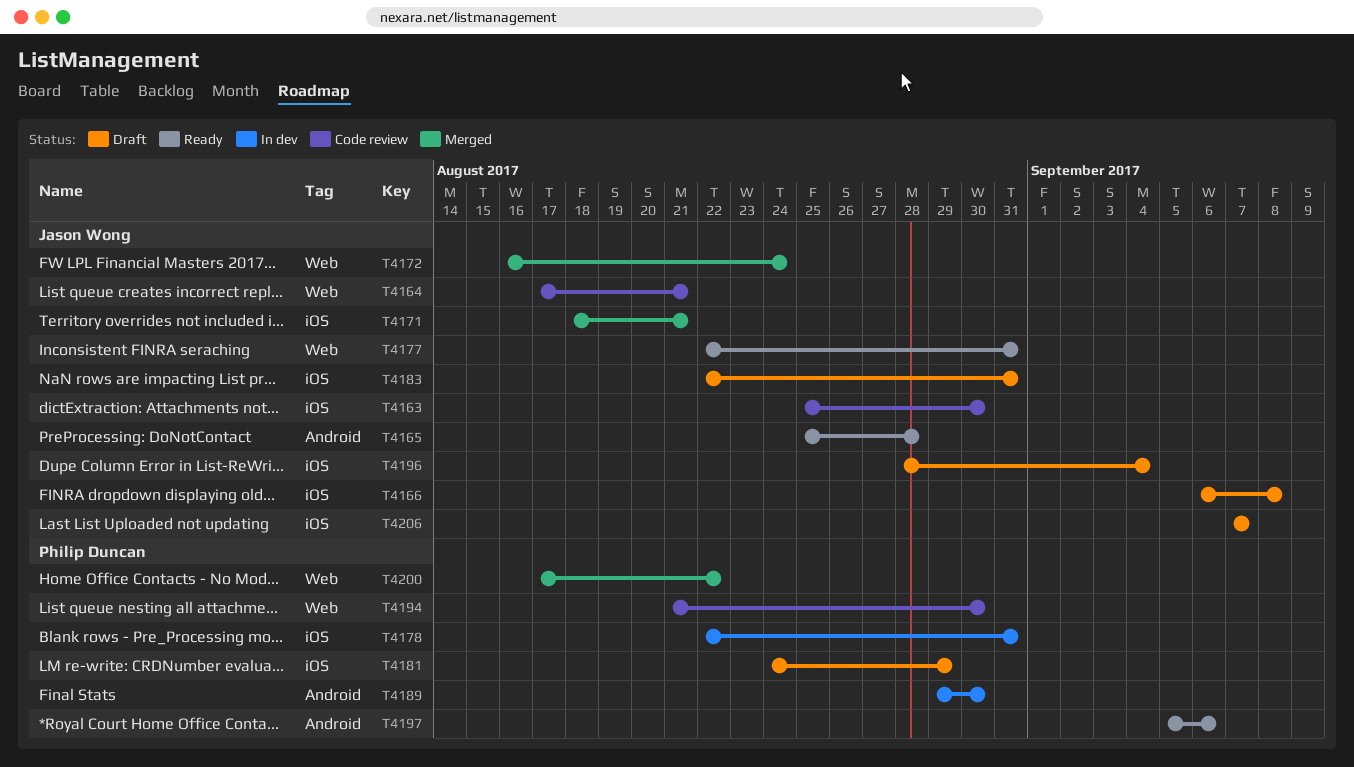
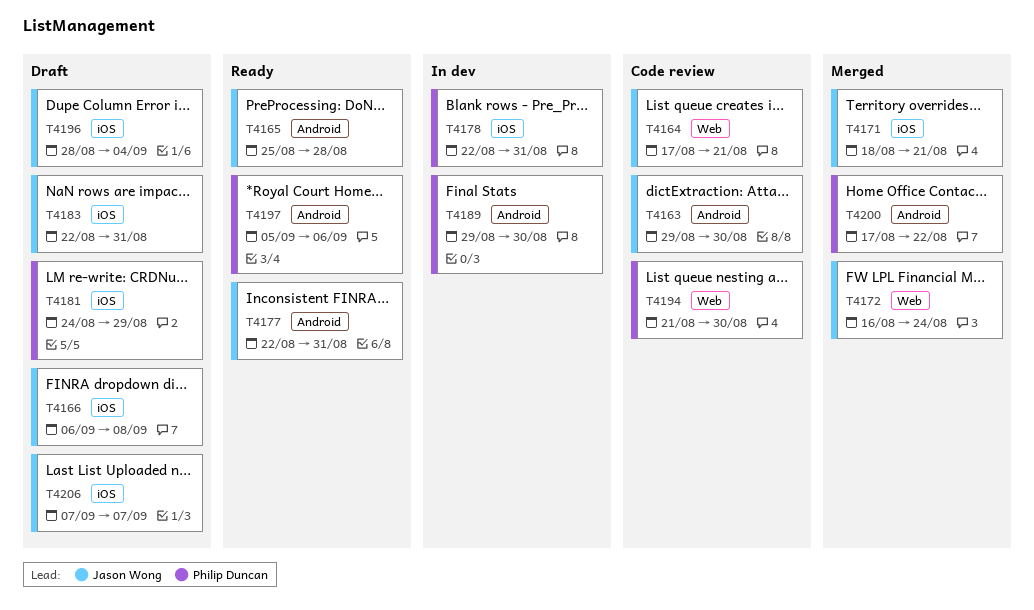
T4163, label: iOS -> Android
T4163, start: Aug 25 -> Aug 29
T4177, label: Web -> Android
T4200, label: Web -> Android

